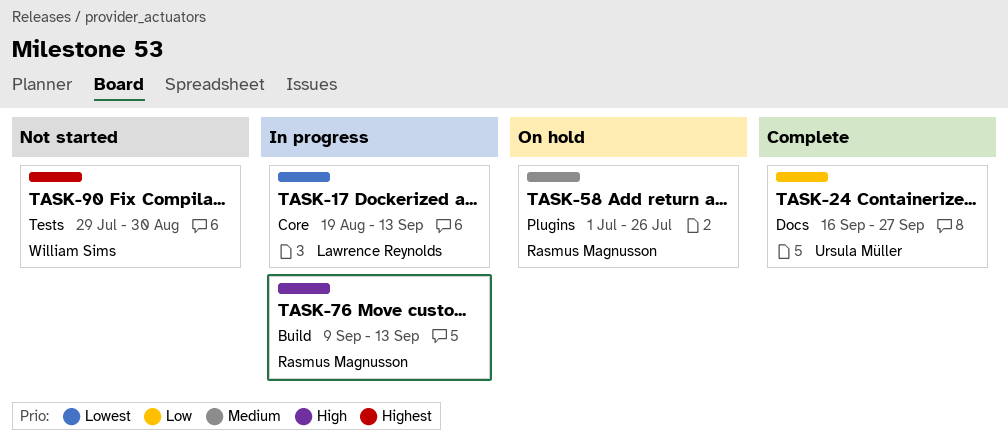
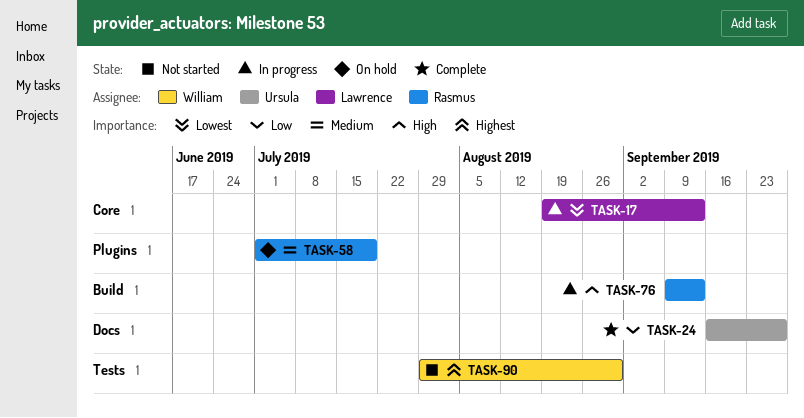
TASK-58, due: Jul 26 -> Jul 19

